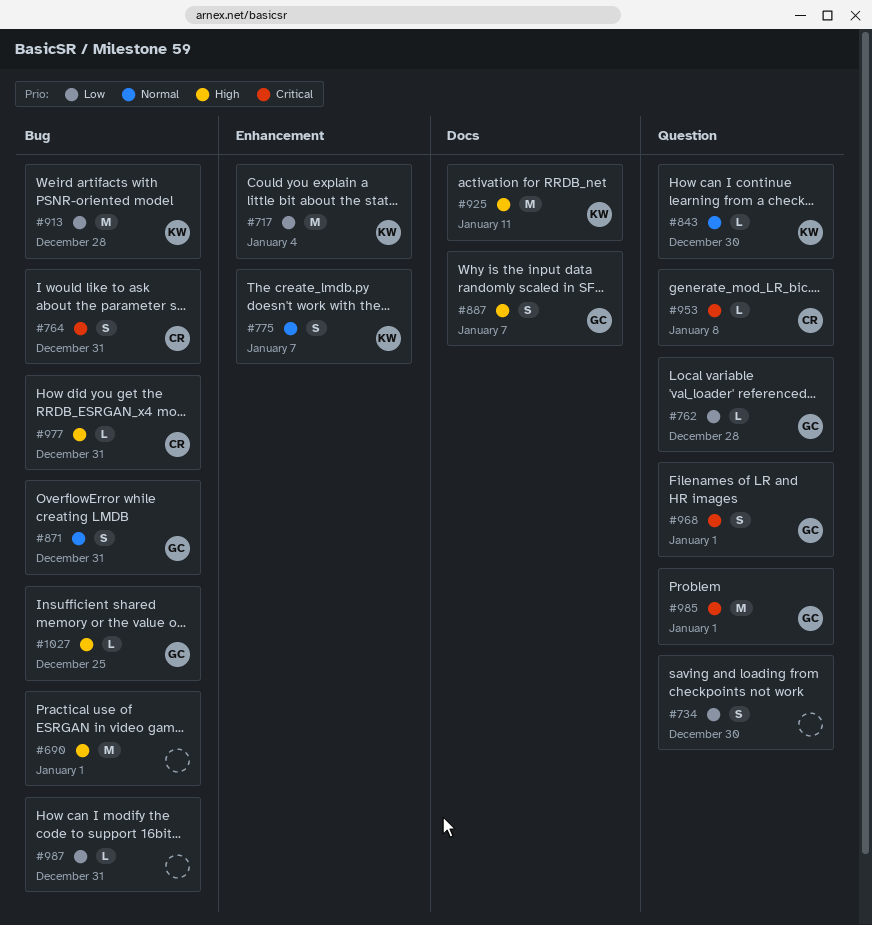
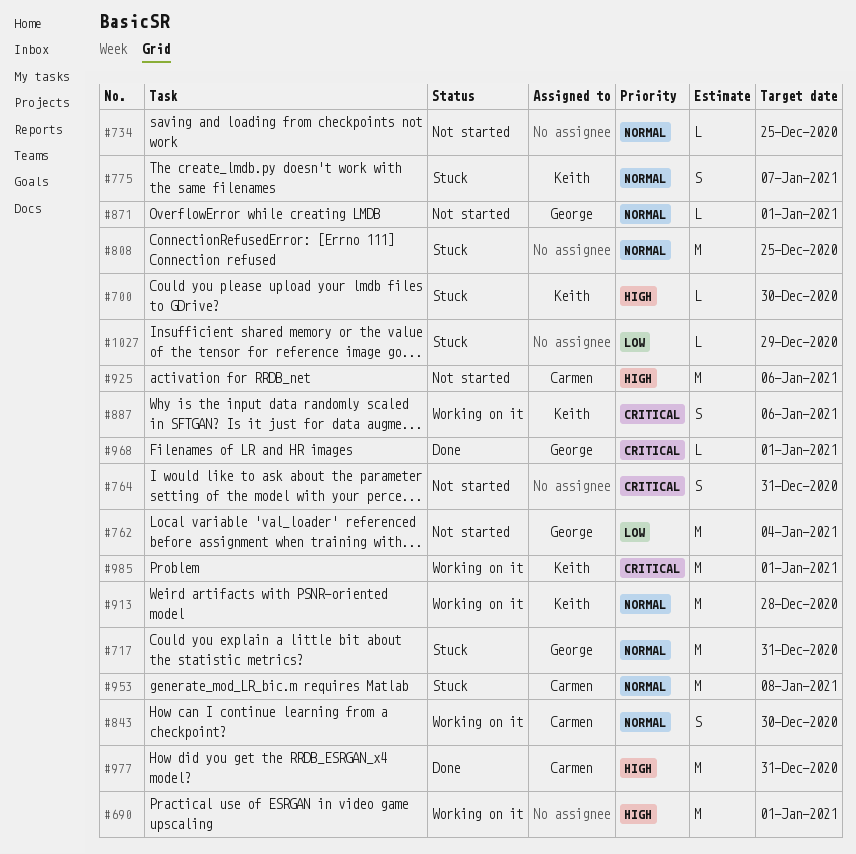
#700: none -> present
#717, owner: Keith -> George
#717, priority: Low -> Normal
#717, due: Jan 4 -> Dec 31
#734, priority: Low -> Normal
#734, estimate: S -> L
#734, due: Dec 30 -> Dec 25
#762, estimate: L -> M
#762, due: Dec 28 -> Jan 4
#764, owner: Carmen -> none
#808: none -> present
#843, owner: Keith -> Carmen
#843, estimate: L -> S
#871, estimate: S -> L
#871, due: Dec 31 -> Jan 1
#887, owner: George -> Keith
#887, priority: High -> Critical
#887, due: Jan 7 -> Jan 6
#913, priority: Low -> Normal
#925, owner: Keith -> Carmen
#925, due: Jan 11 -> Jan 6
#953, priority: Critical -> Normal
#953, estimate: L -> M
#968, estimate: S -> L
#977, estimate: L -> M
#985, owner: George -> Keith
#987: present -> none
#1027, owner: George -> none
#1027, priority: High -> Low
#1027, due: Dec 25 -> Dec 29

